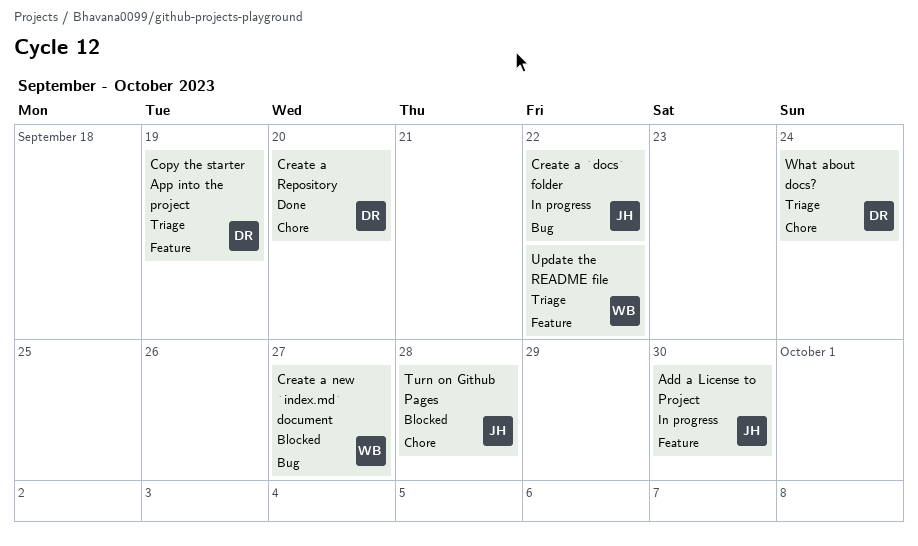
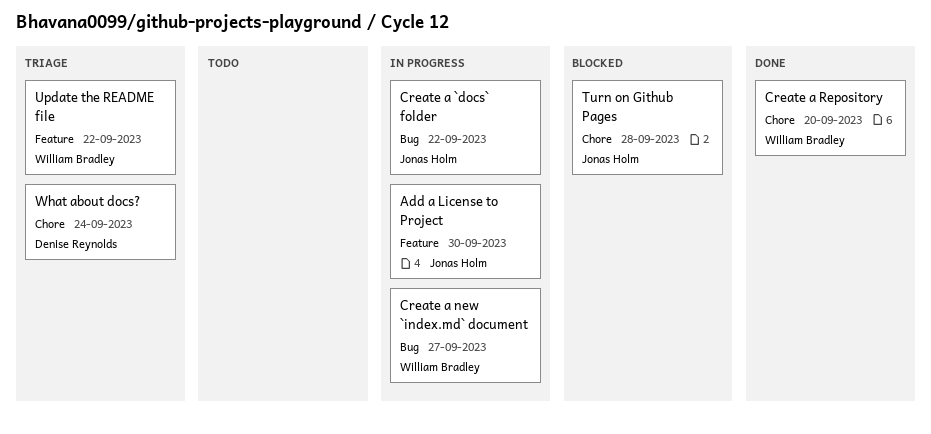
Copy the starter App into the project: present -> none
Create a new `index.md` document, status: Blocked -> In progress
Create a Repository, owner: Denise Reynolds -> William Bradley

